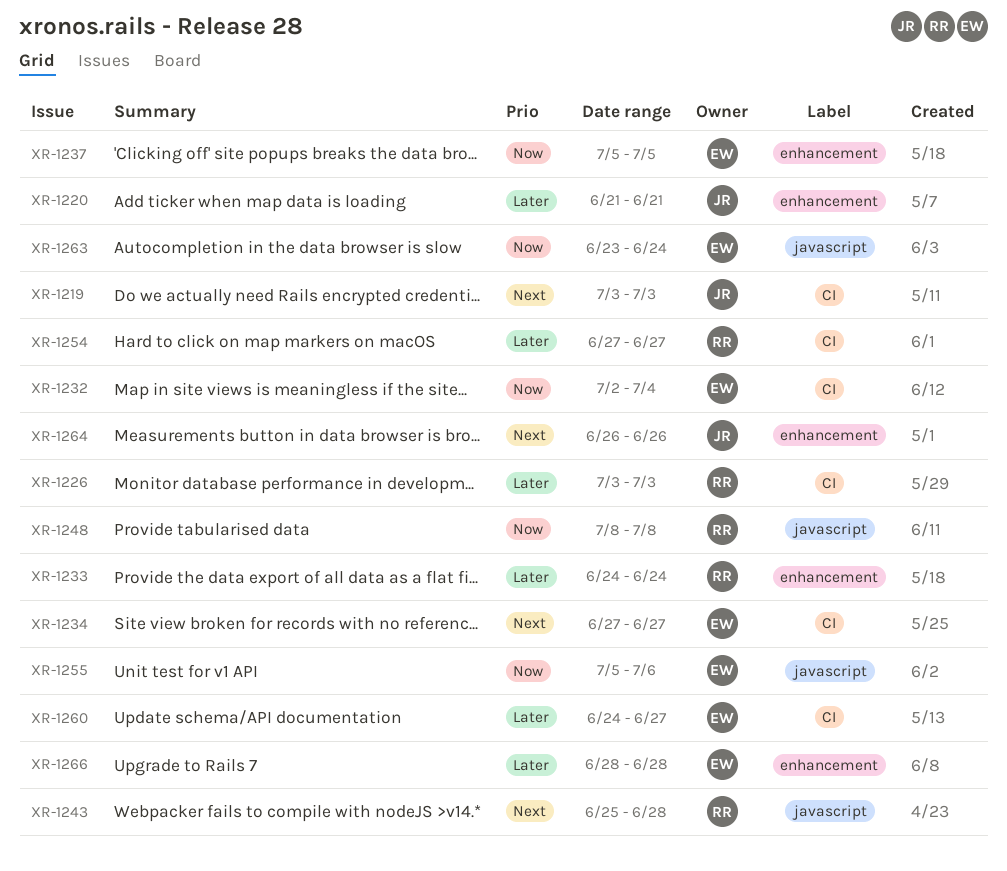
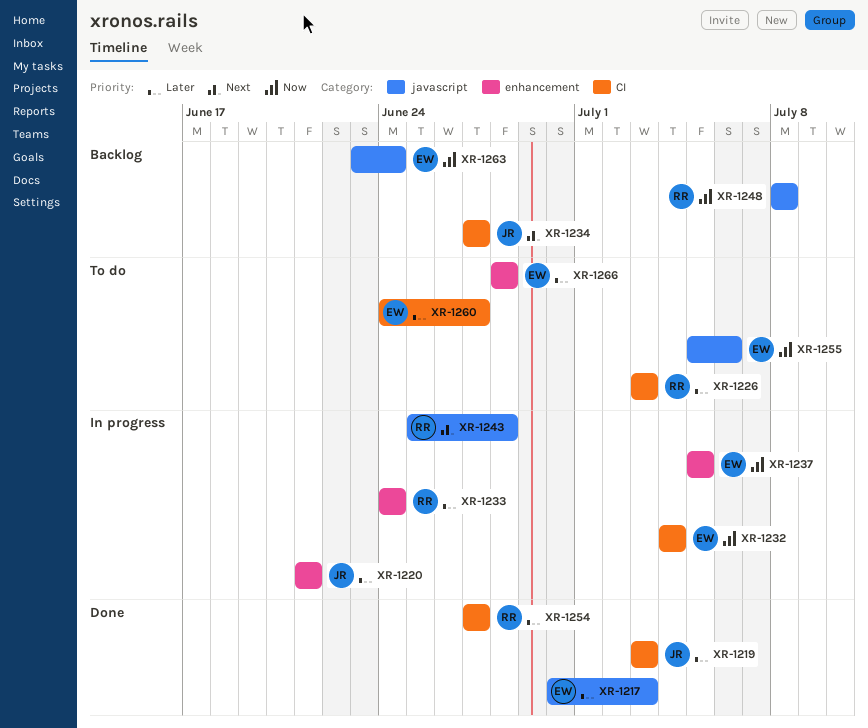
XR-1217: none -> present
XR-1219, priority: Next -> Later
XR-1232, start: Jul 2 -> Jul 4
XR-1234, owner: EW -> JR
XR-1264: present -> none

